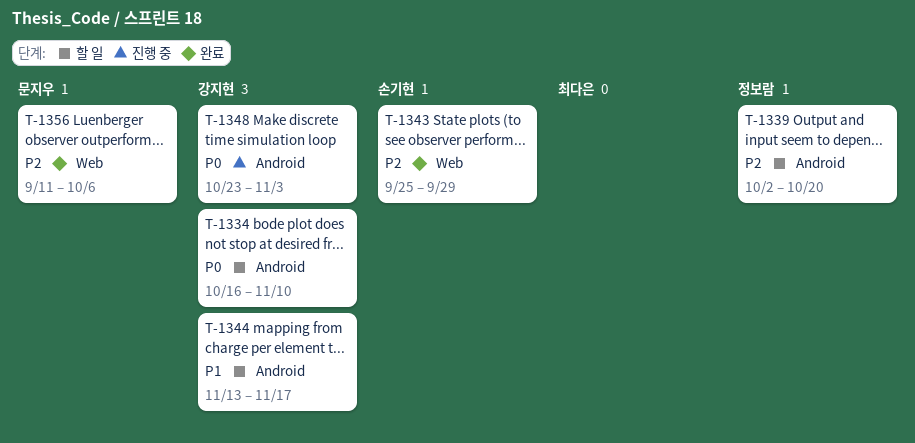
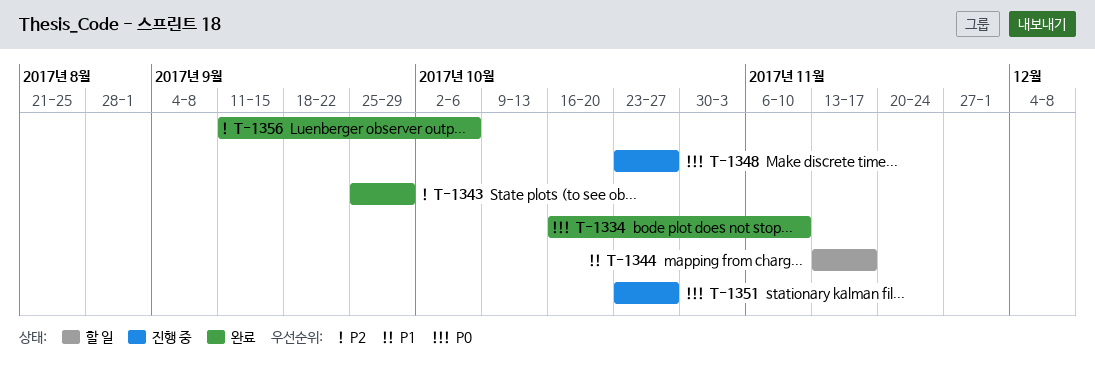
T-1334, status: 할 일 -> 완료
T-1339: present -> none
T-1348, due: Nov 3 -> Oct 27
T-1351: none -> present

